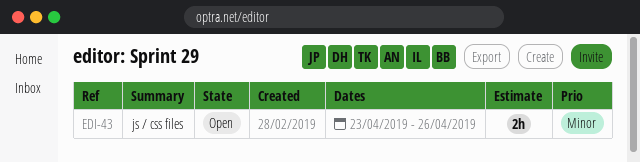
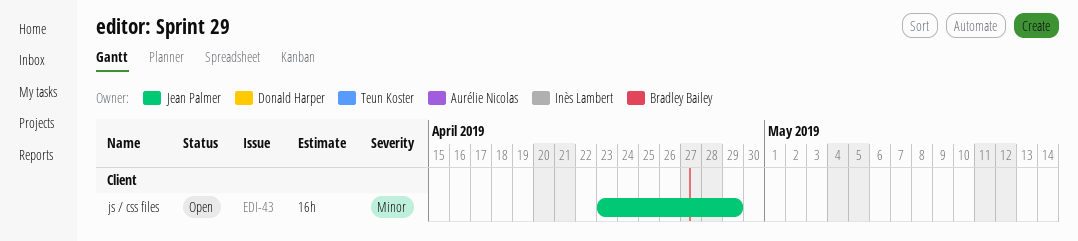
EDI-43, estimate: 2h -> 16h
EDI-43, due: Apr 26 -> Apr 29

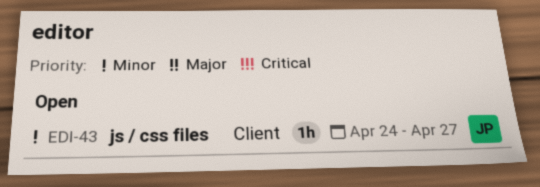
EDI-43, estimate: 16h -> 1h
EDI-43, start: Apr 23 -> Apr 24
EDI-43, due: Apr 29 -> Apr 27

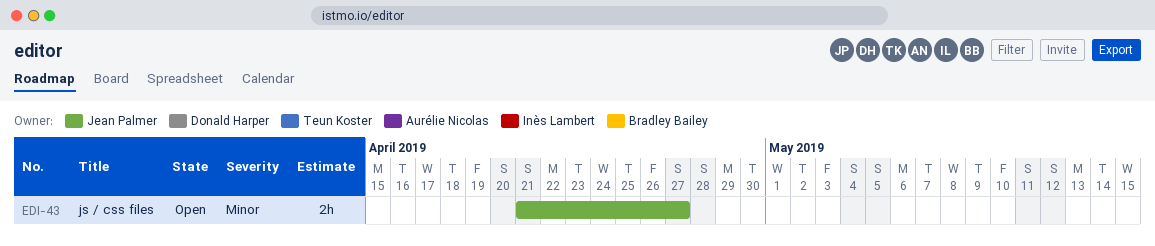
EDI-43, estimate: 1h -> 2h
EDI-43, start: Apr 24 -> Apr 21

